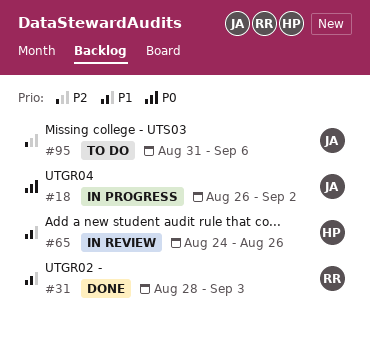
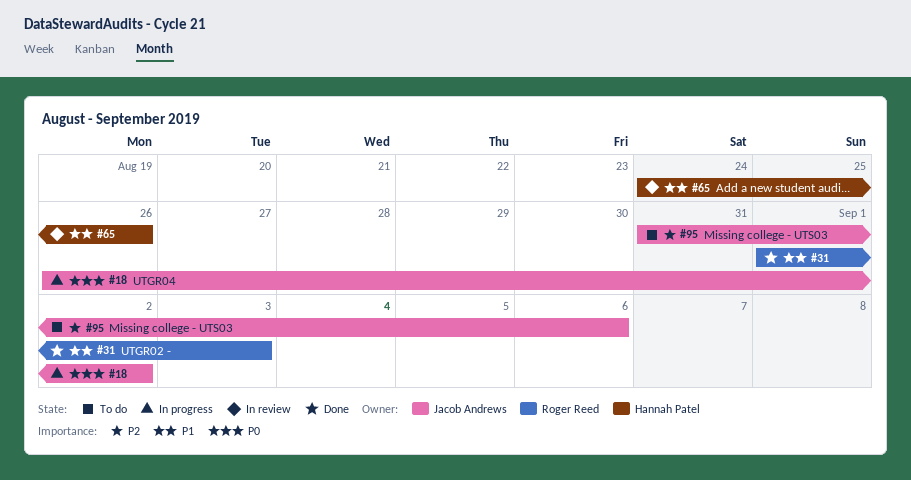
#31, start: Aug 28 -> Sep 1

